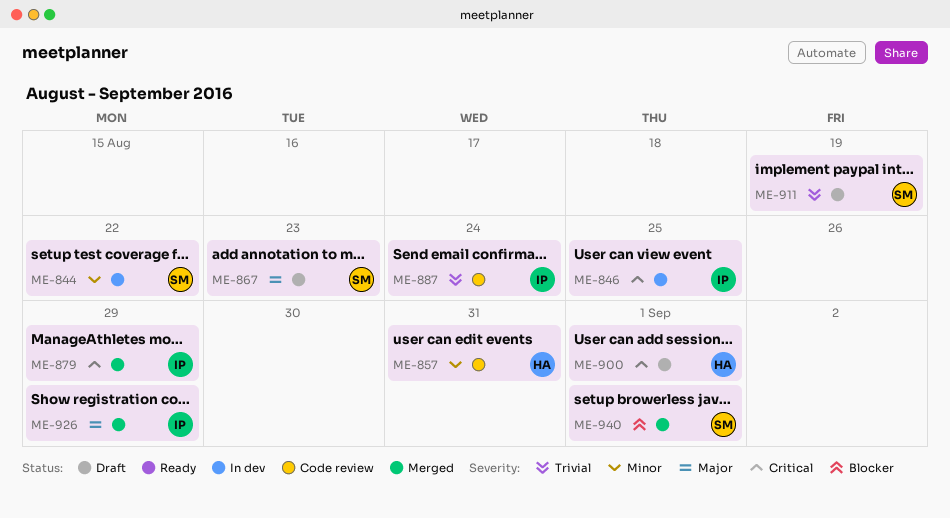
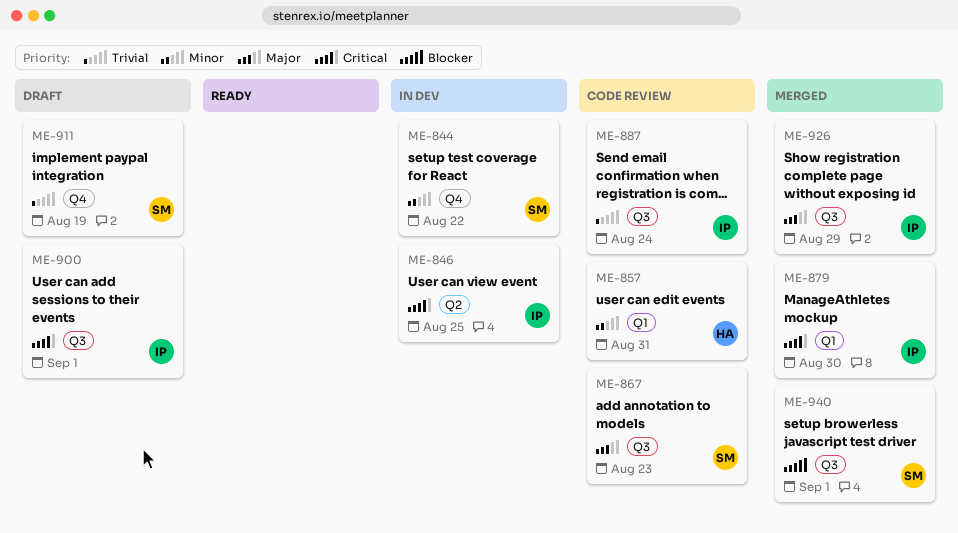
ME-867, status: Draft -> Code review
ME-879, due: Aug 29 -> Aug 30
ME-900, owner: HA -> IP

